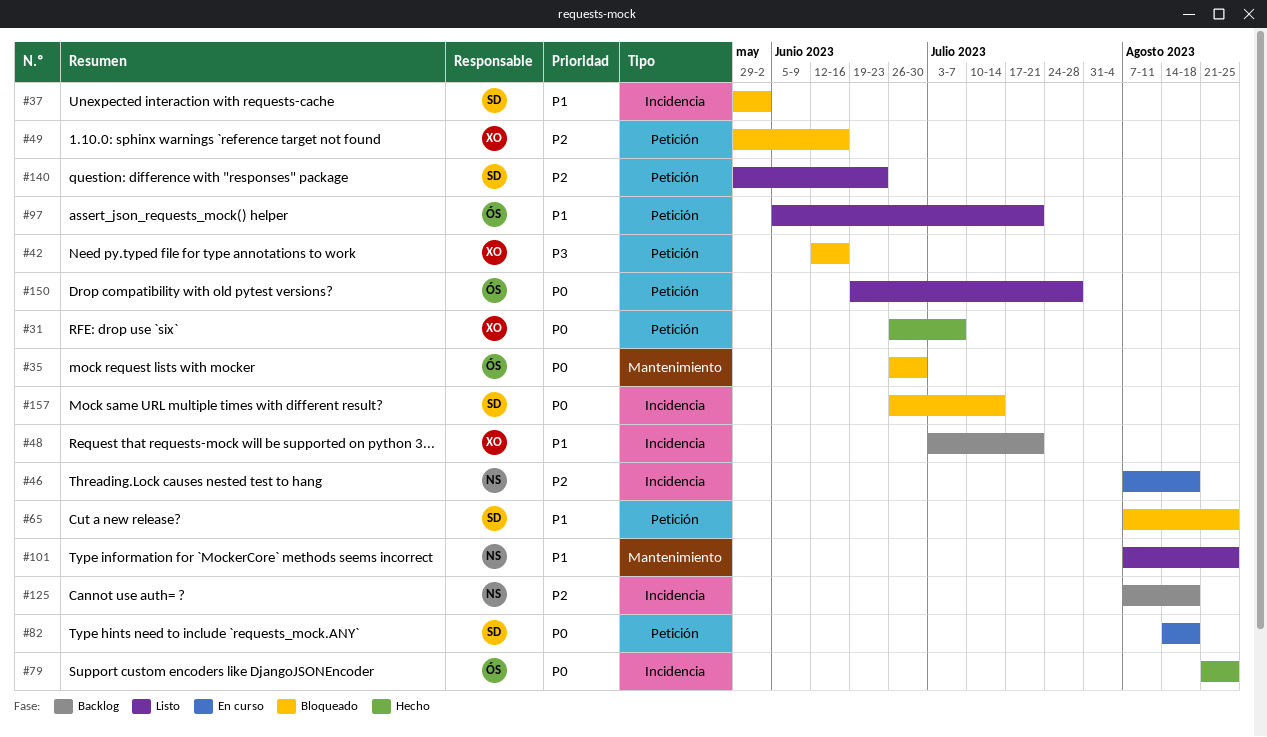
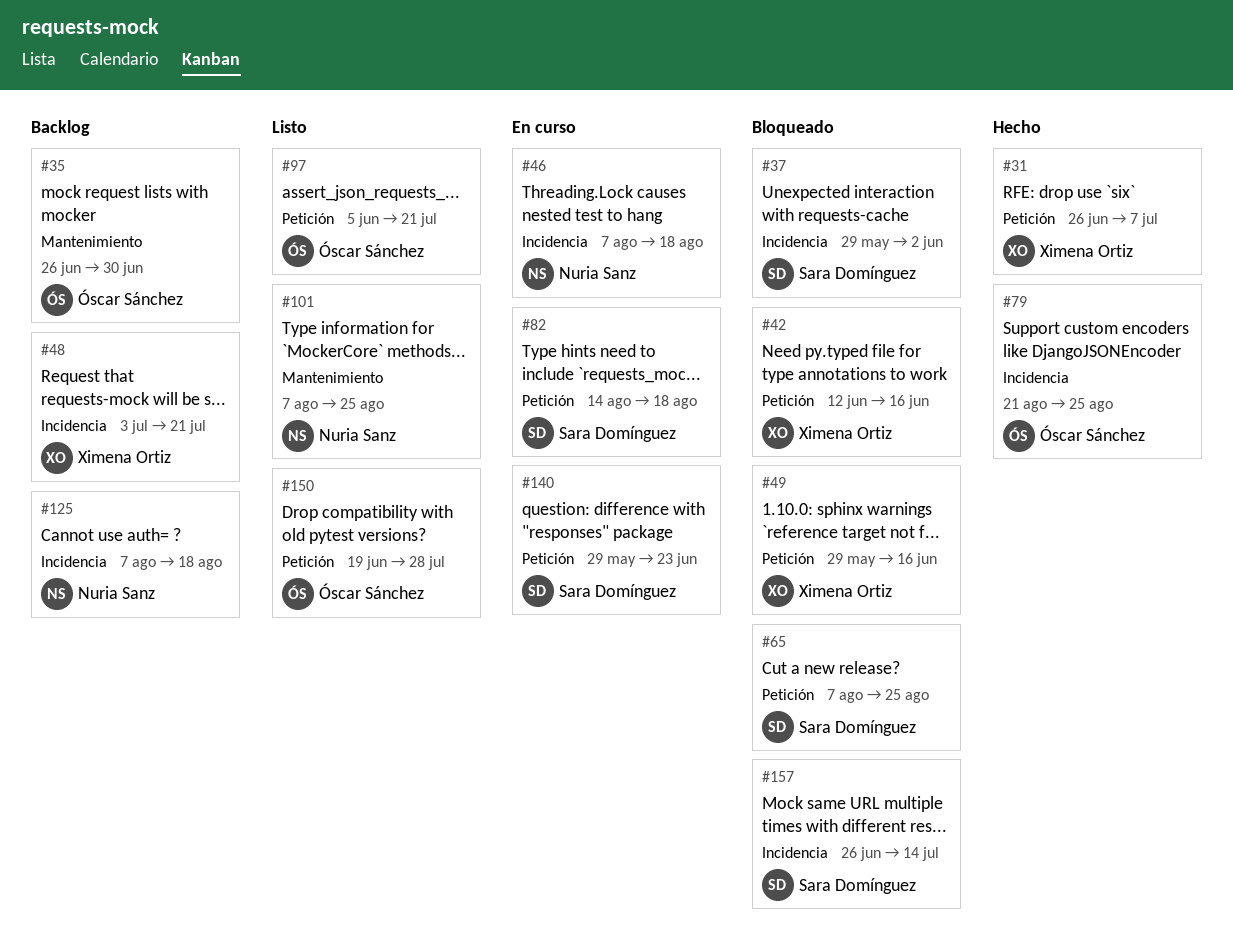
#35, status: Bloqueado -> Backlog
#140, status: Listo -> En curso

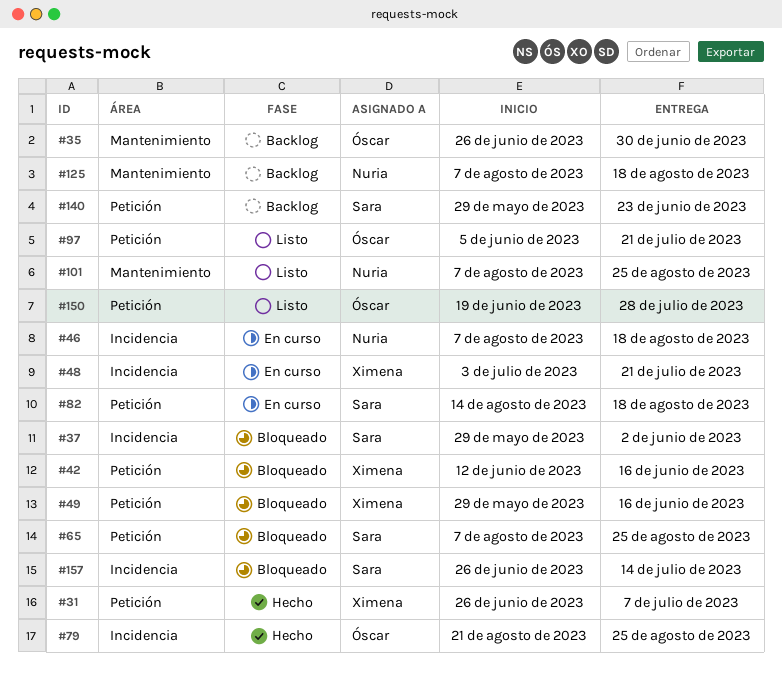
#48, status: Backlog -> En curso
#125, label: Incidencia -> Mantenimiento
#140, status: En curso -> Backlog

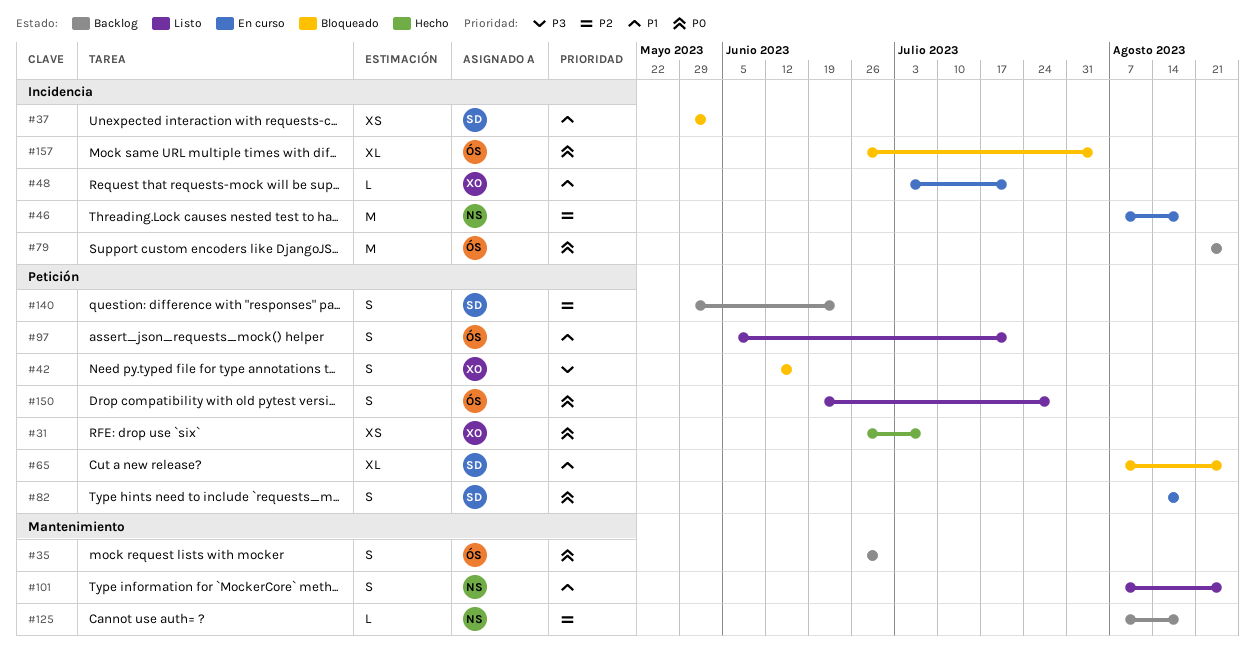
#49: present -> none
#79, status: Hecho -> Backlog
#157, owner: Sara -> Óscar
#157, due: Jul 14 -> Aug 4

